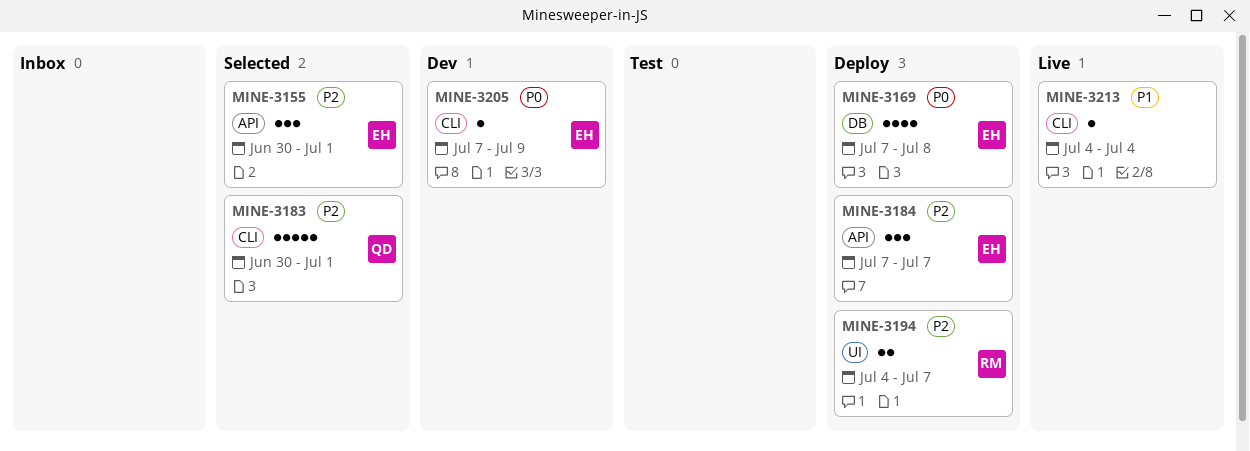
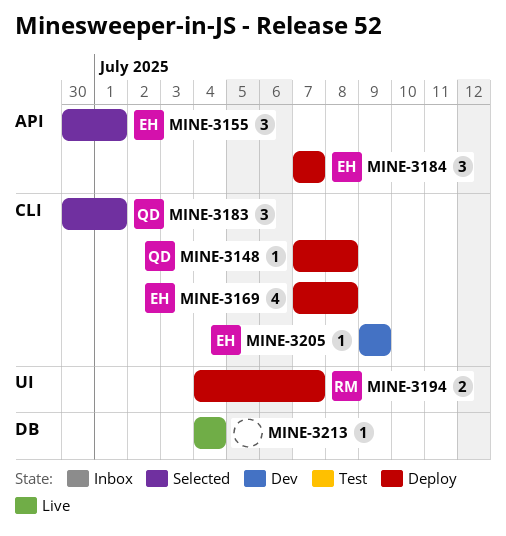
MINE-3148: none -> present
MINE-3169, label: DB -> CLI
MINE-3183, estimate: 5 -> 3
MINE-3205, start: Jul 7 -> Jul 9
MINE-3213, label: CLI -> DB

